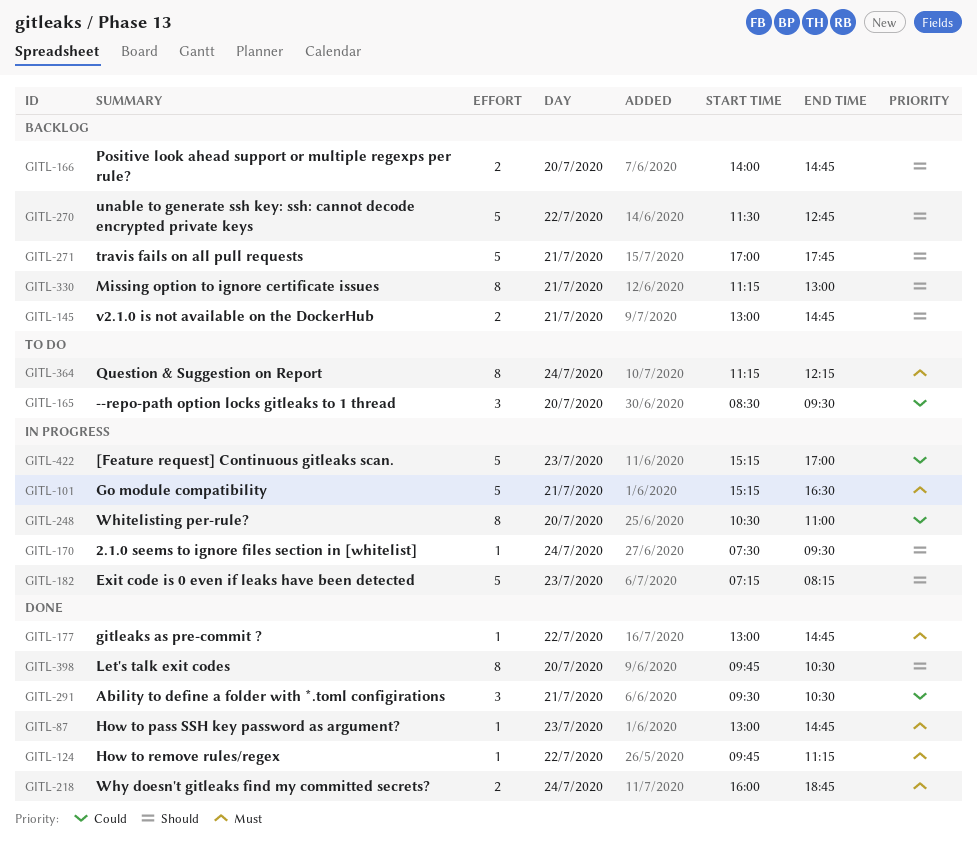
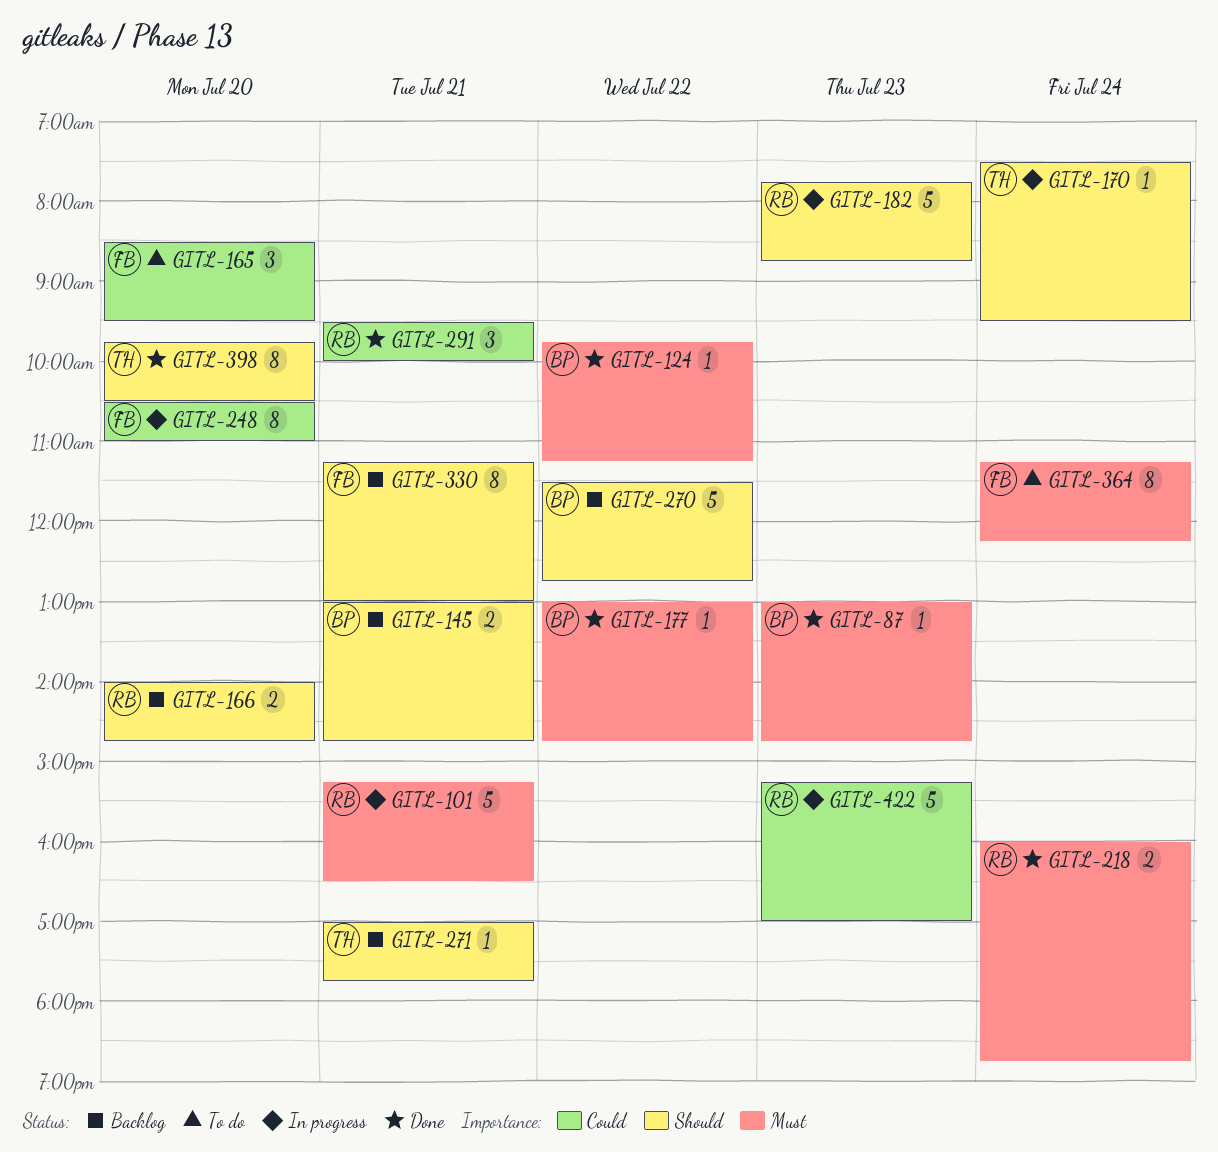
GITL-182, begins: 07:15 -> 07:45
GITL-182, ends: 08:15 -> 08:45
GITL-271, estimate: 5 -> 1
GITL-291, ends: 10:30 -> 10:00

